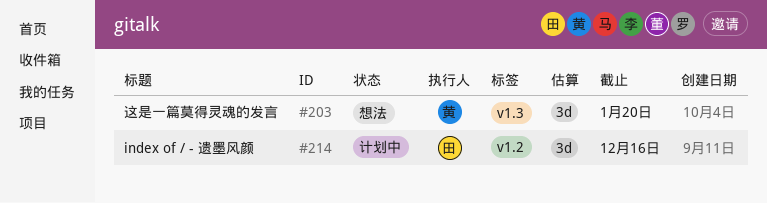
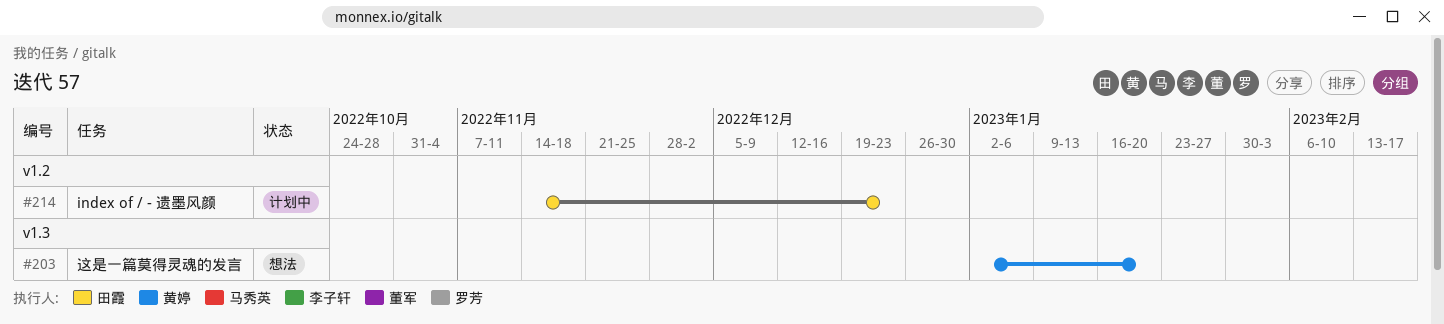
#214, due: Dec 16 -> Dec 23

